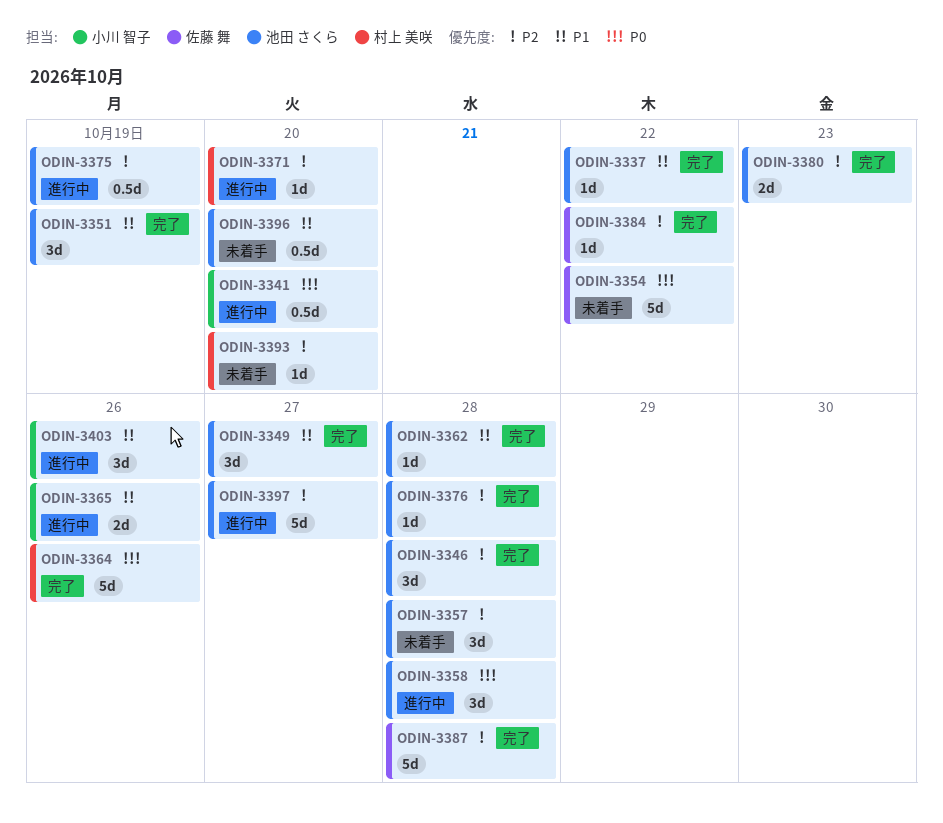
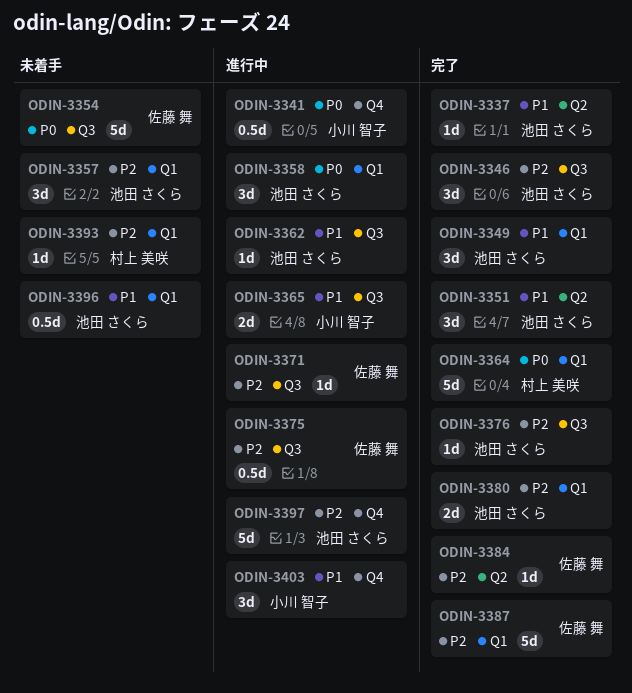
ODIN-3362, status: 完了 -> 進行中
ODIN-3371, owner: 村上 美咲 -> 佐藤 舞
ODIN-3375, owner: 池田 さくら -> 佐藤 舞

